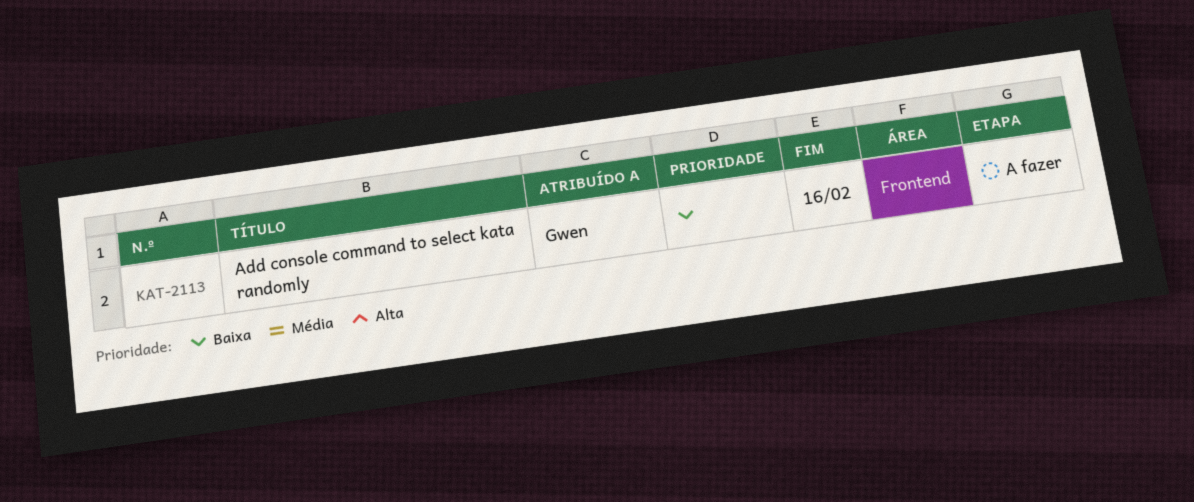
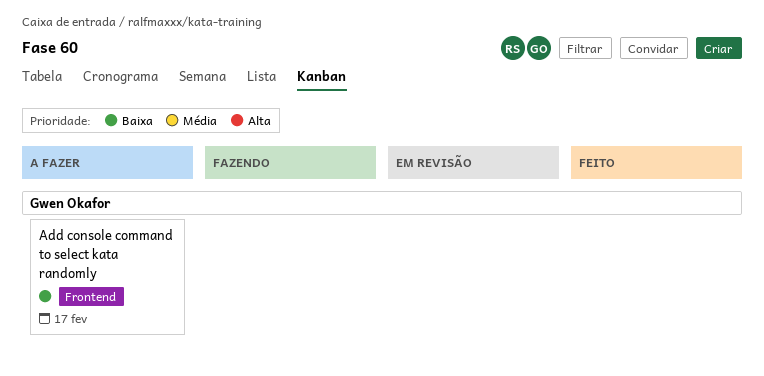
Add console command to select kata randomly, due: Feb 16 -> Feb 17

